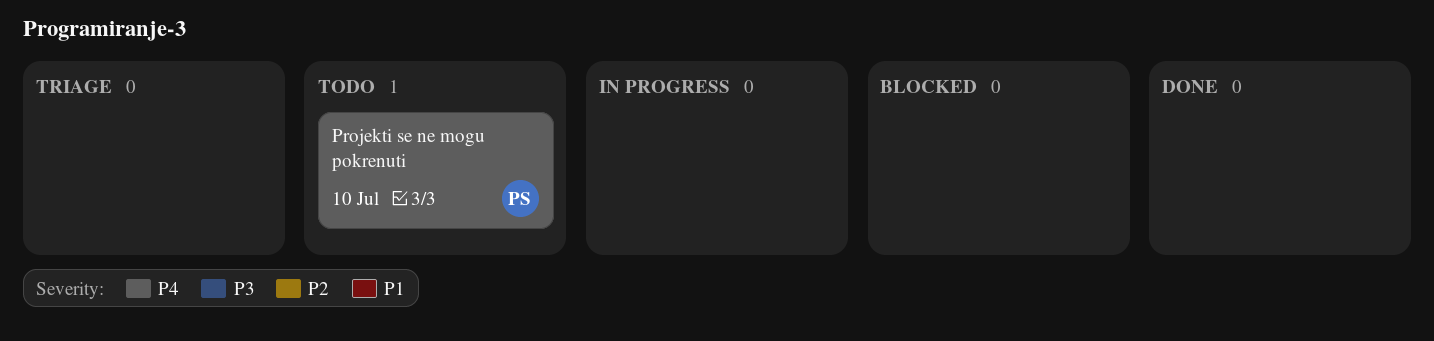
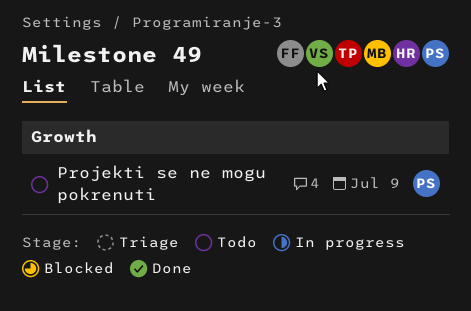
Projekti se ne mogu pokrenuti, due: Jul 10 -> Jul 9

